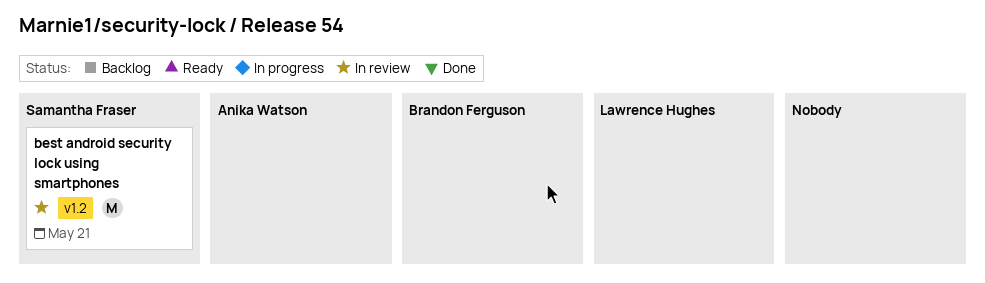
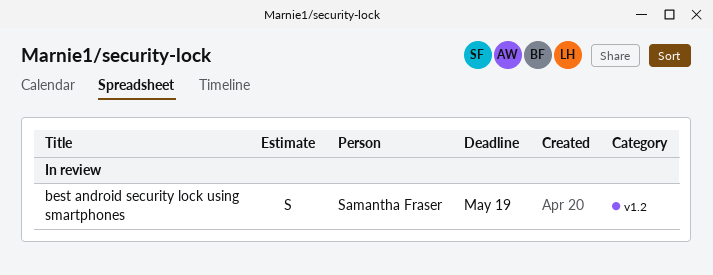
best android security lock using smartphones, estimate: M -> S
best android security lock using smartphones, due: May 21 -> May 19

